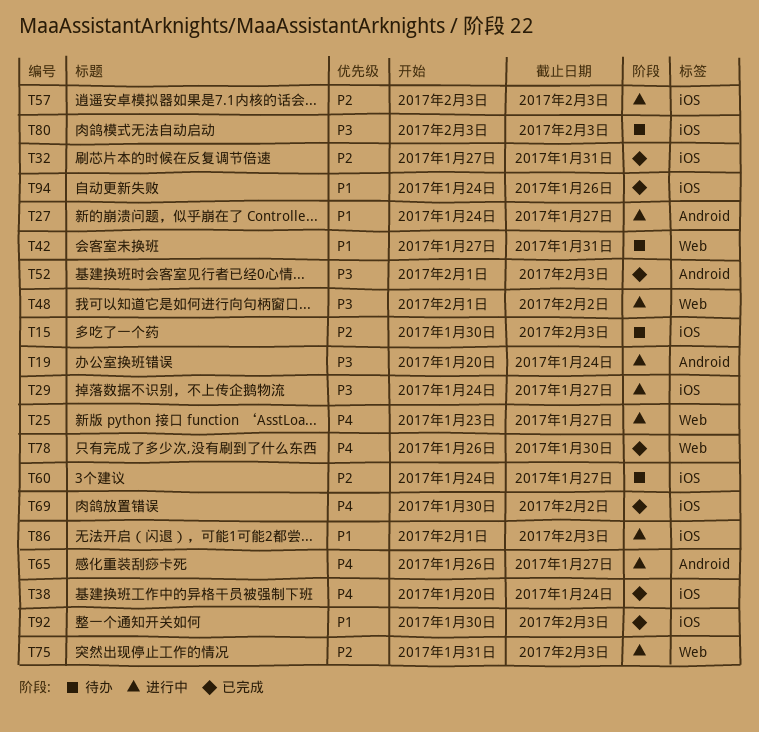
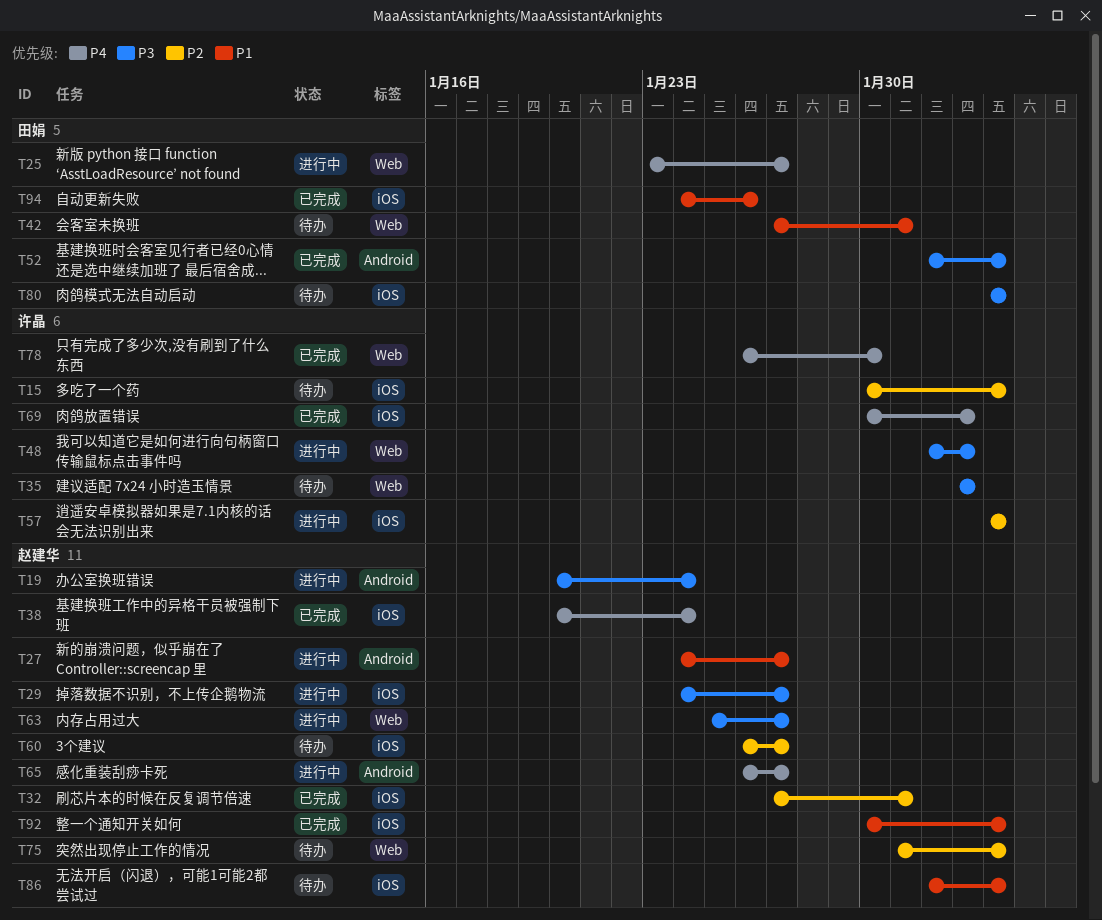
T35: none -> present
T60, start: Jan 24 -> Jan 26
T63: none -> present
T75, status: 进行中 -> 待办
T86, status: 进行中 -> 待办

